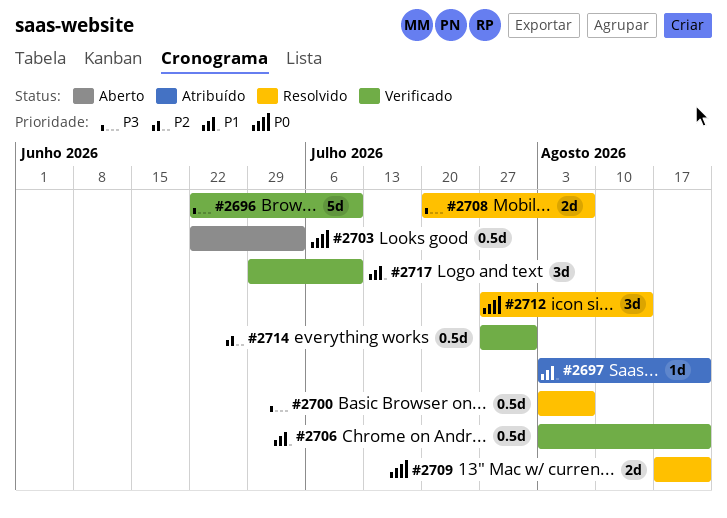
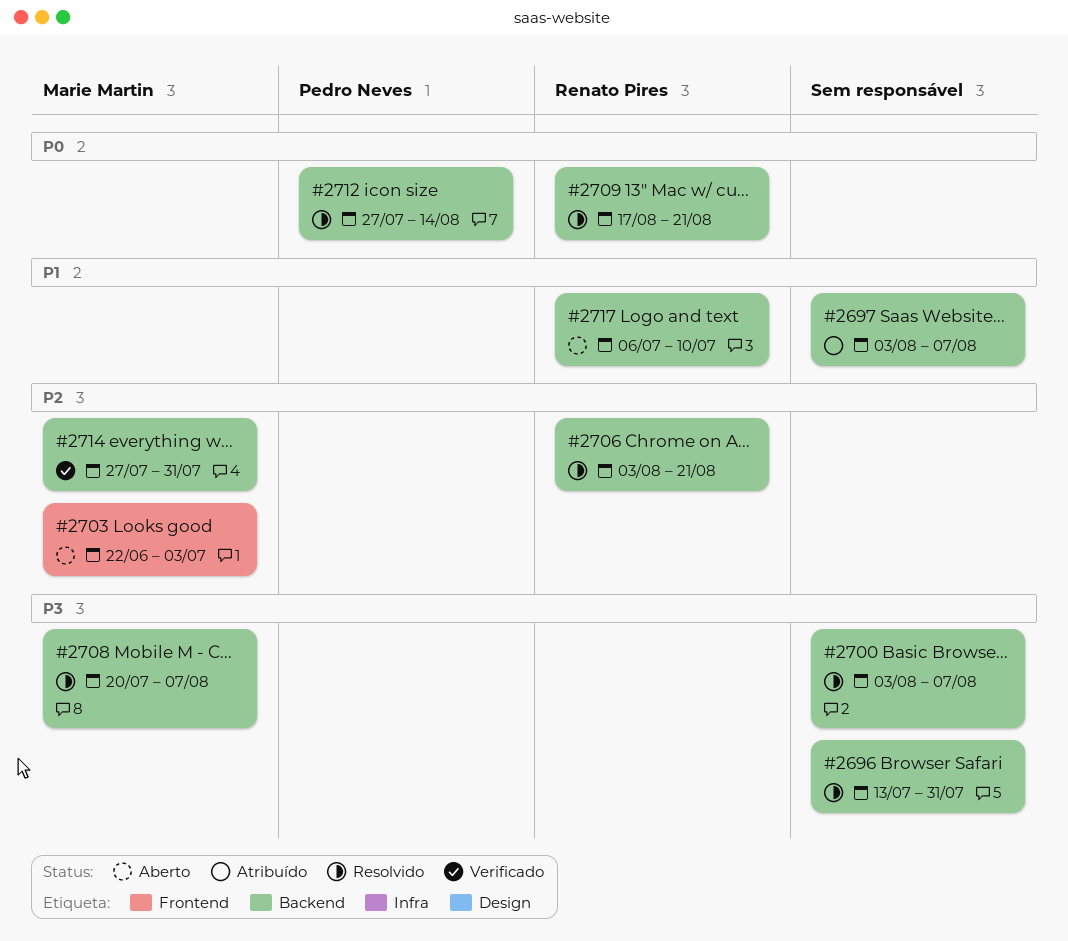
#2696, status: Verificado -> Resolvido
#2696, start: Jun 22 -> Jul 13
#2696, due: Jul 10 -> Jul 31
#2697, due: Aug 21 -> Aug 7
#2703, priority: P0 -> P2
#2706, status: Verificado -> Resolvido
#2706, priority: P1 -> P2
#2717, status: Verificado -> Aberto
#2717, start: Jun 29 -> Jul 6

